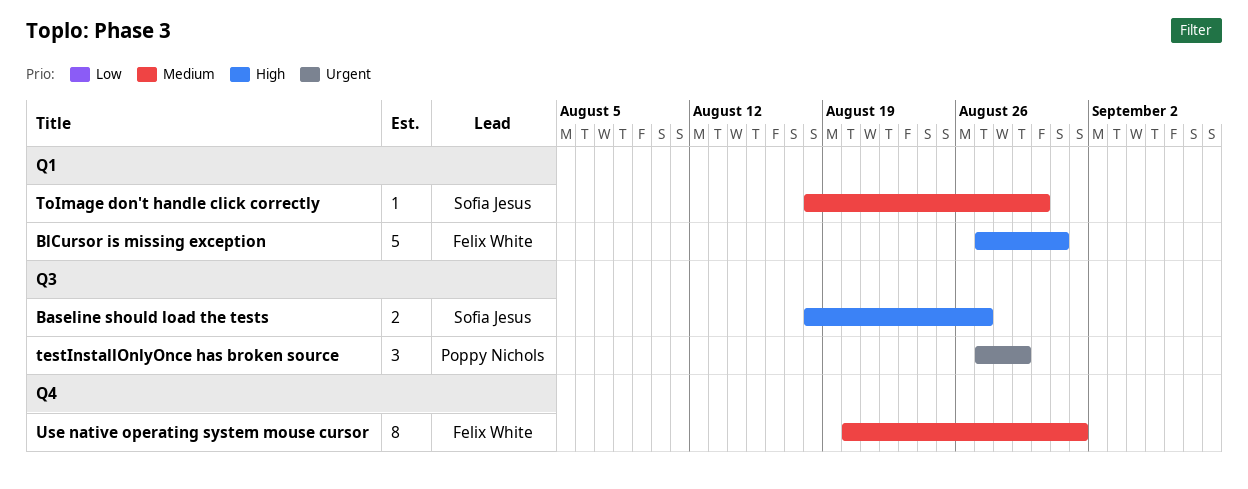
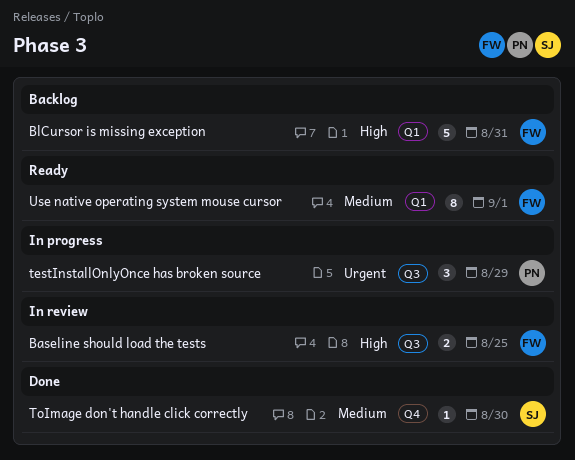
Baseline should load the tests, owner: Sofia Jesus -> Felix White
Baseline should load the tests, due: Aug 27 -> Aug 25
ToImage don't handle click correctly, label: Q1 -> Q4
Use native operating system mouse cursor, label: Q4 -> Q1

